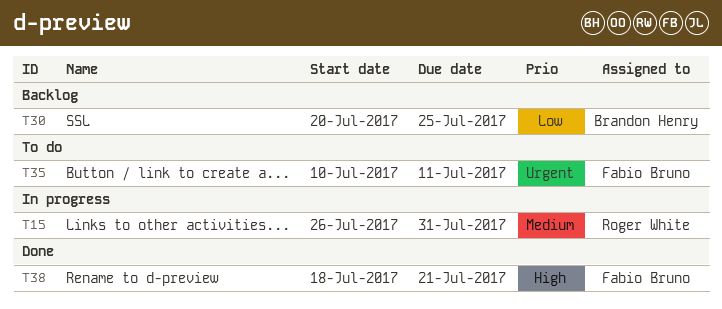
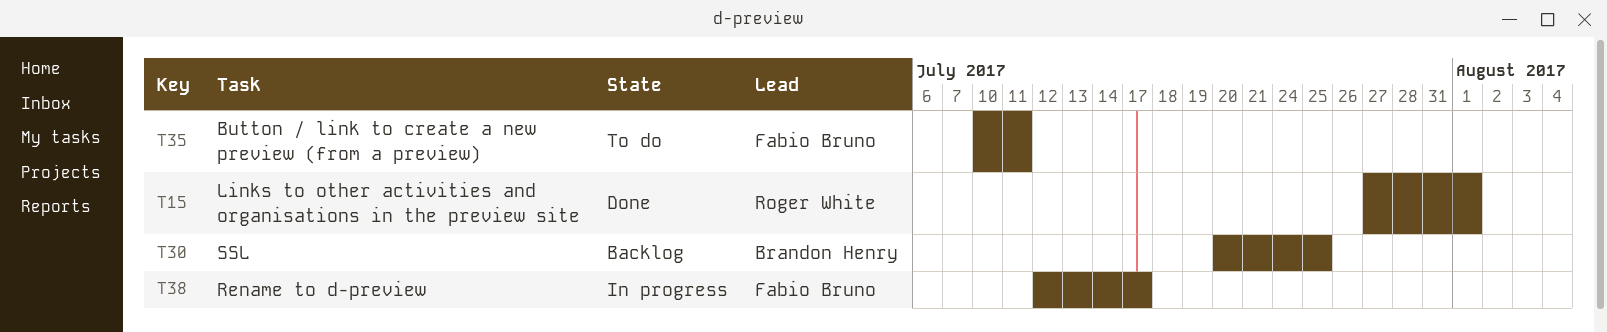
T15, status: In progress -> Done
T15, start: Jul 26 -> Jul 27
T15, due: Jul 31 -> Aug 1
T38, status: Done -> In progress
T38, start: Jul 18 -> Jul 12
T38, due: Jul 21 -> Jul 17

